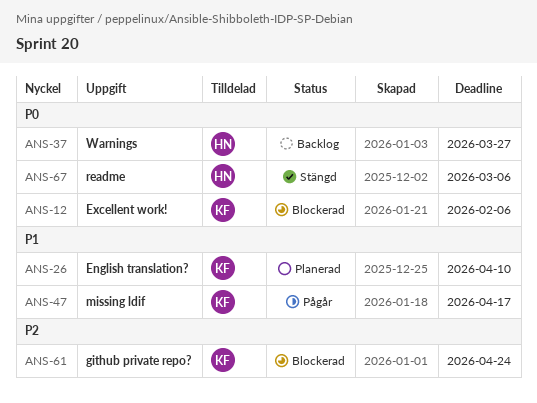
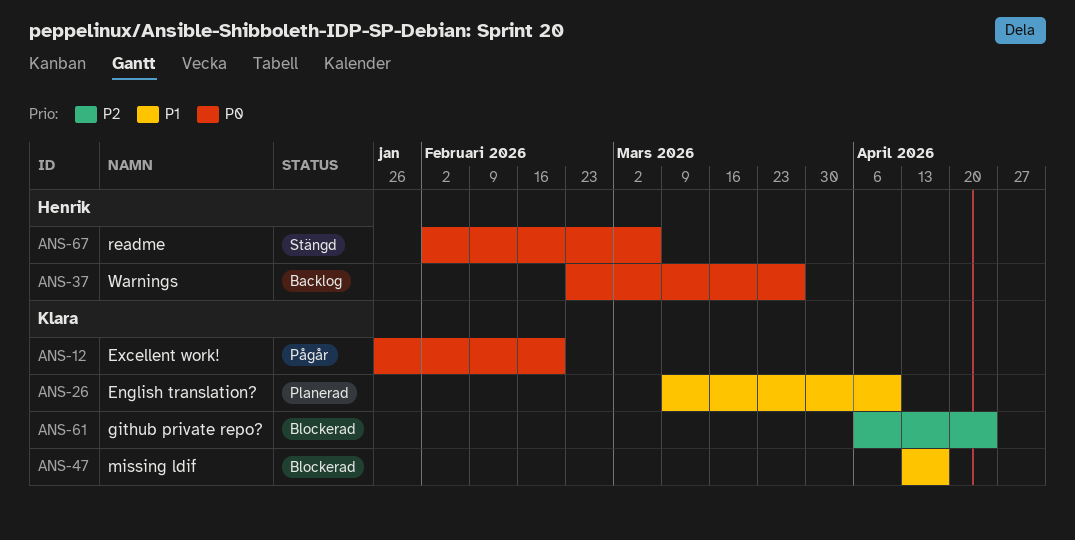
ANS-12, status: Blockerad -> Pågår
ANS-12, due: Feb 6 -> Feb 20
ANS-47, status: Pågår -> Blockerad

